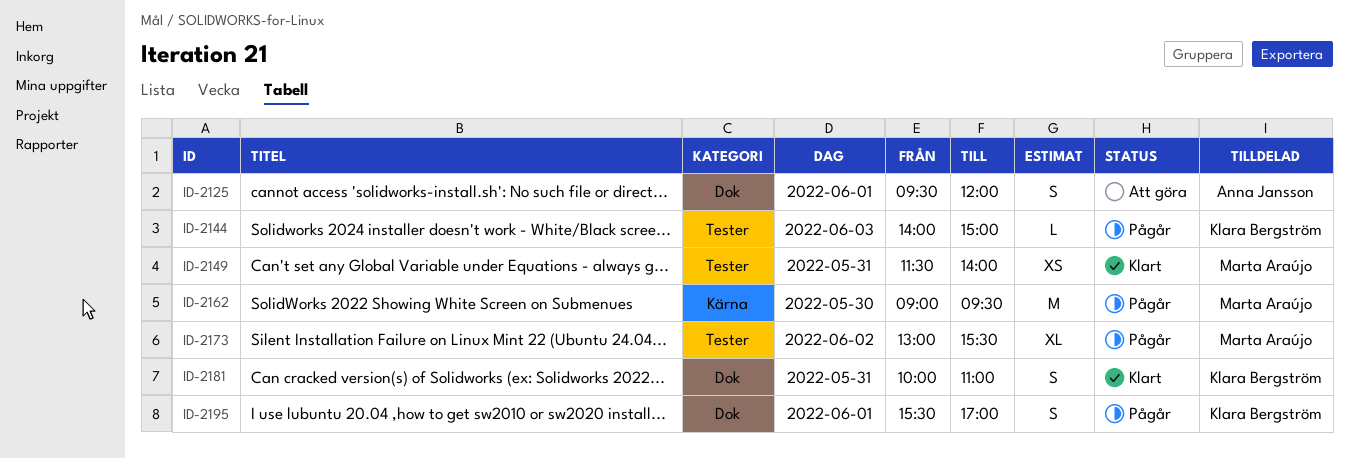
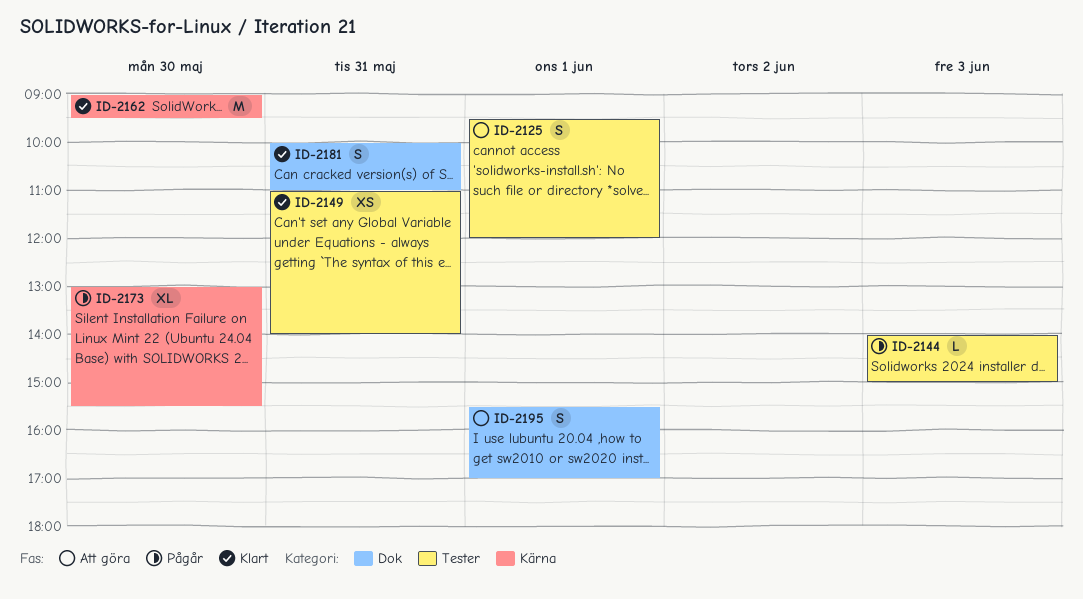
ID-2125, label: Dok -> Tester
ID-2149, begins: 11:30 -> 11:00
ID-2162, status: Pågår -> Klart
ID-2173, label: Tester -> Kärna
ID-2173, day: Jun 2 -> May 30
ID-2195, status: Pågår -> Att göra

